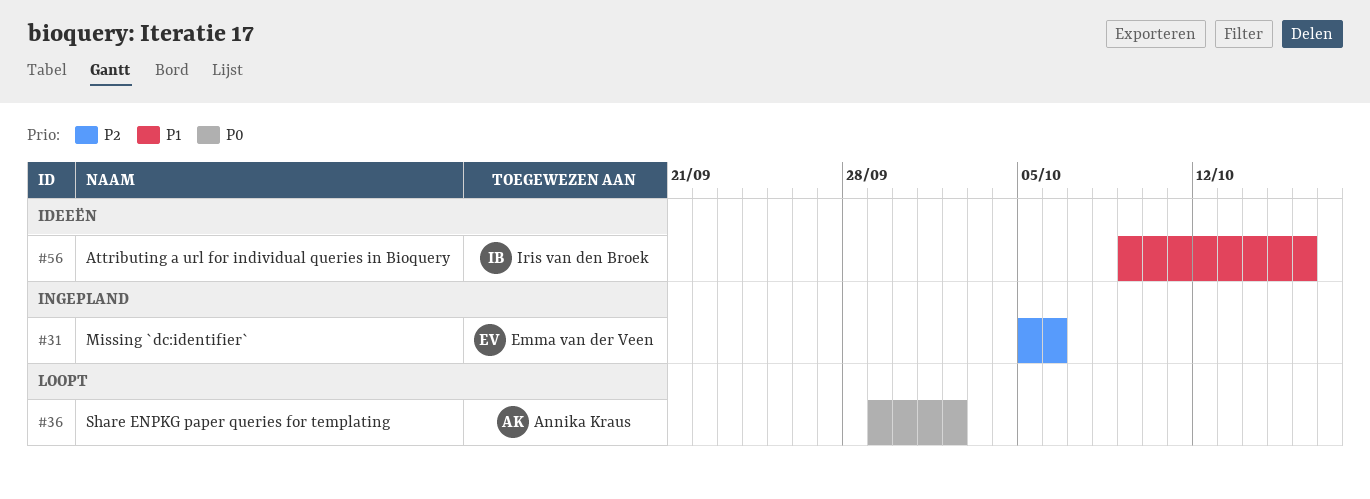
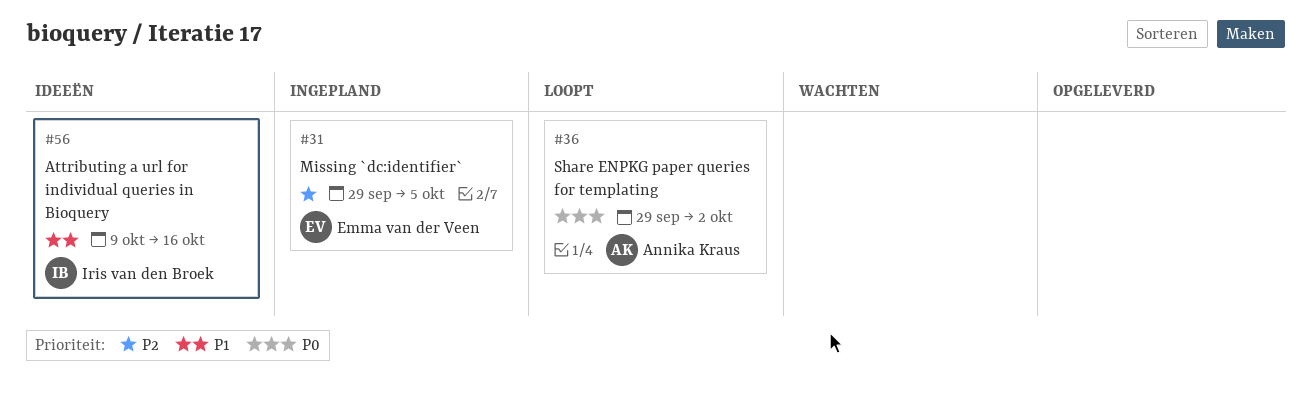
#31, start: Oct 5 -> Sep 29
#31, due: Oct 6 -> Oct 5

